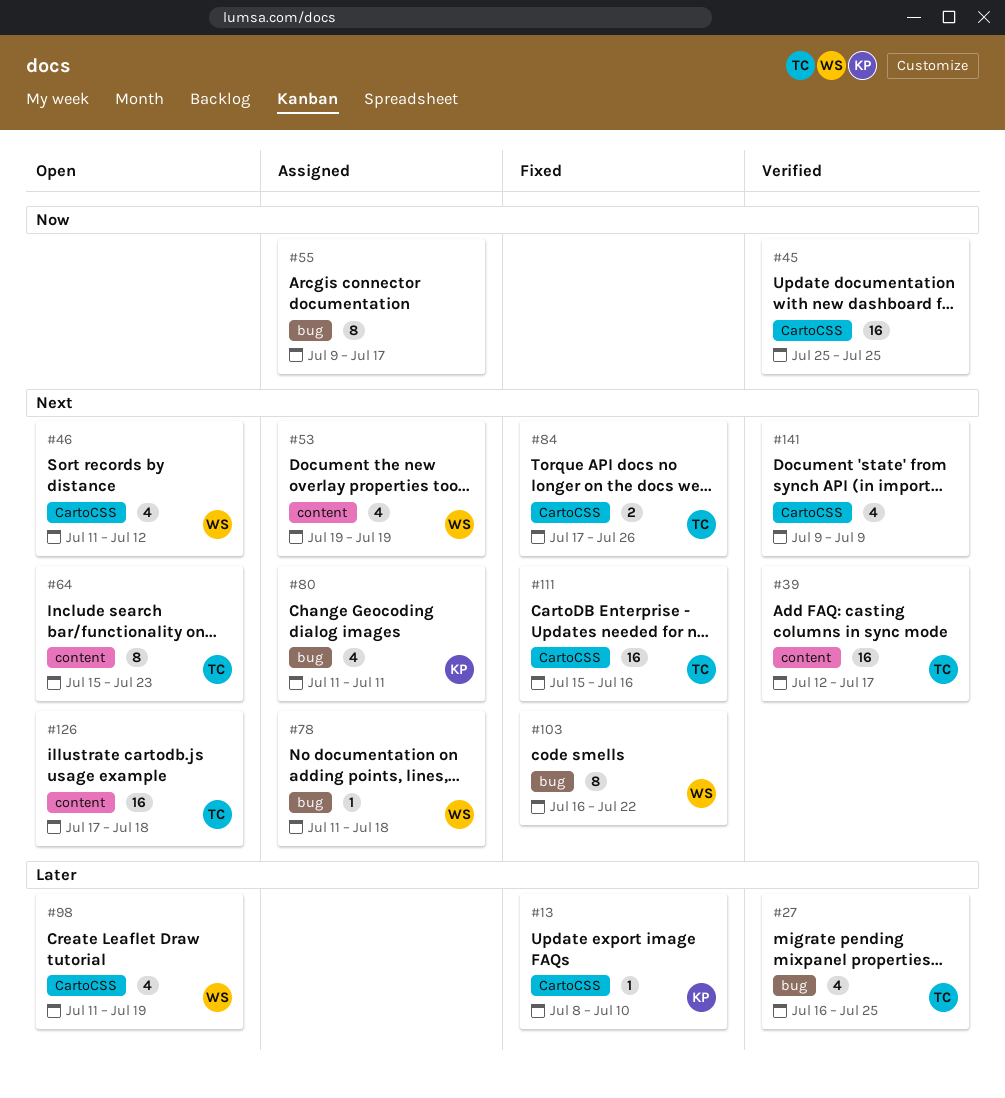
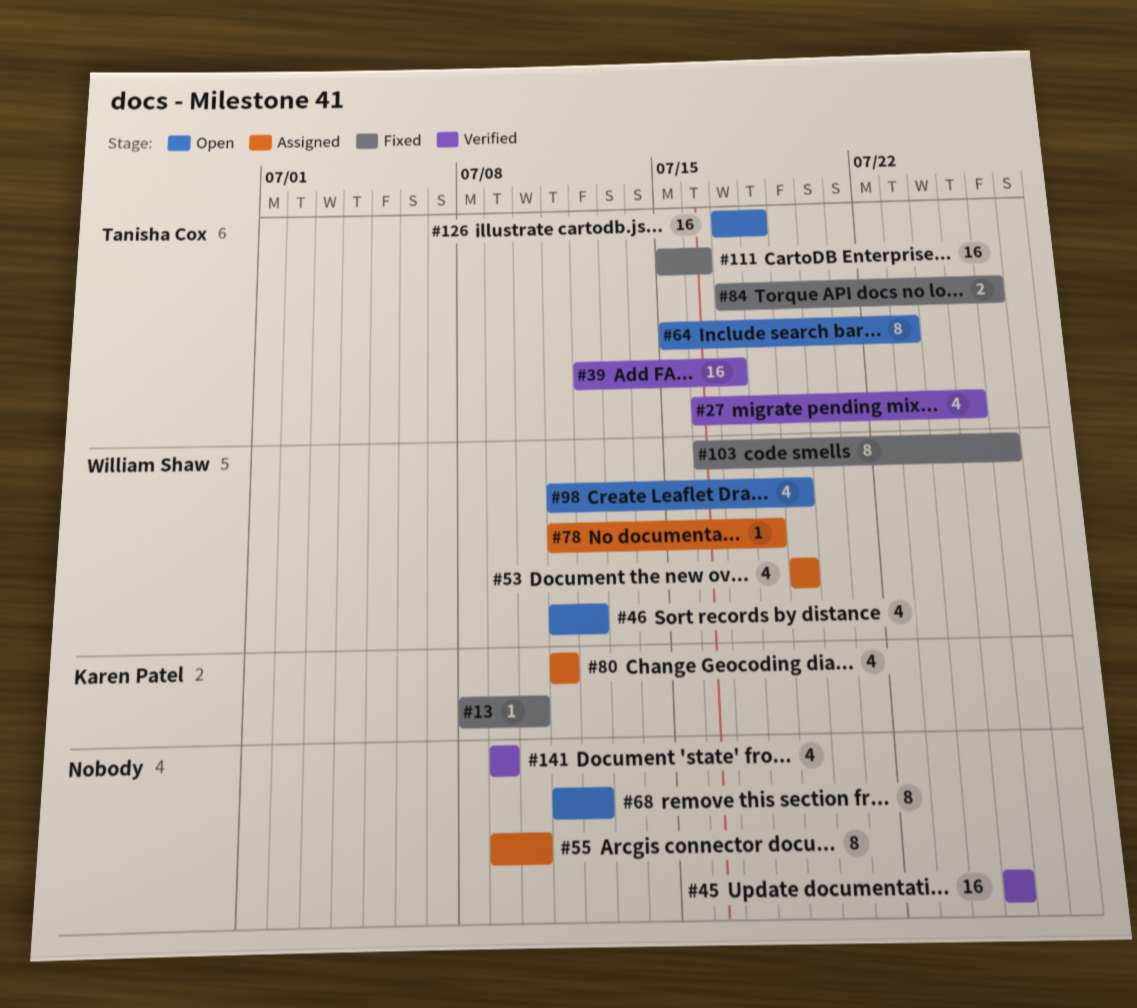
#55, due: Jul 17 -> Jul 10
#68: none -> present
#103, due: Jul 22 -> Jul 26

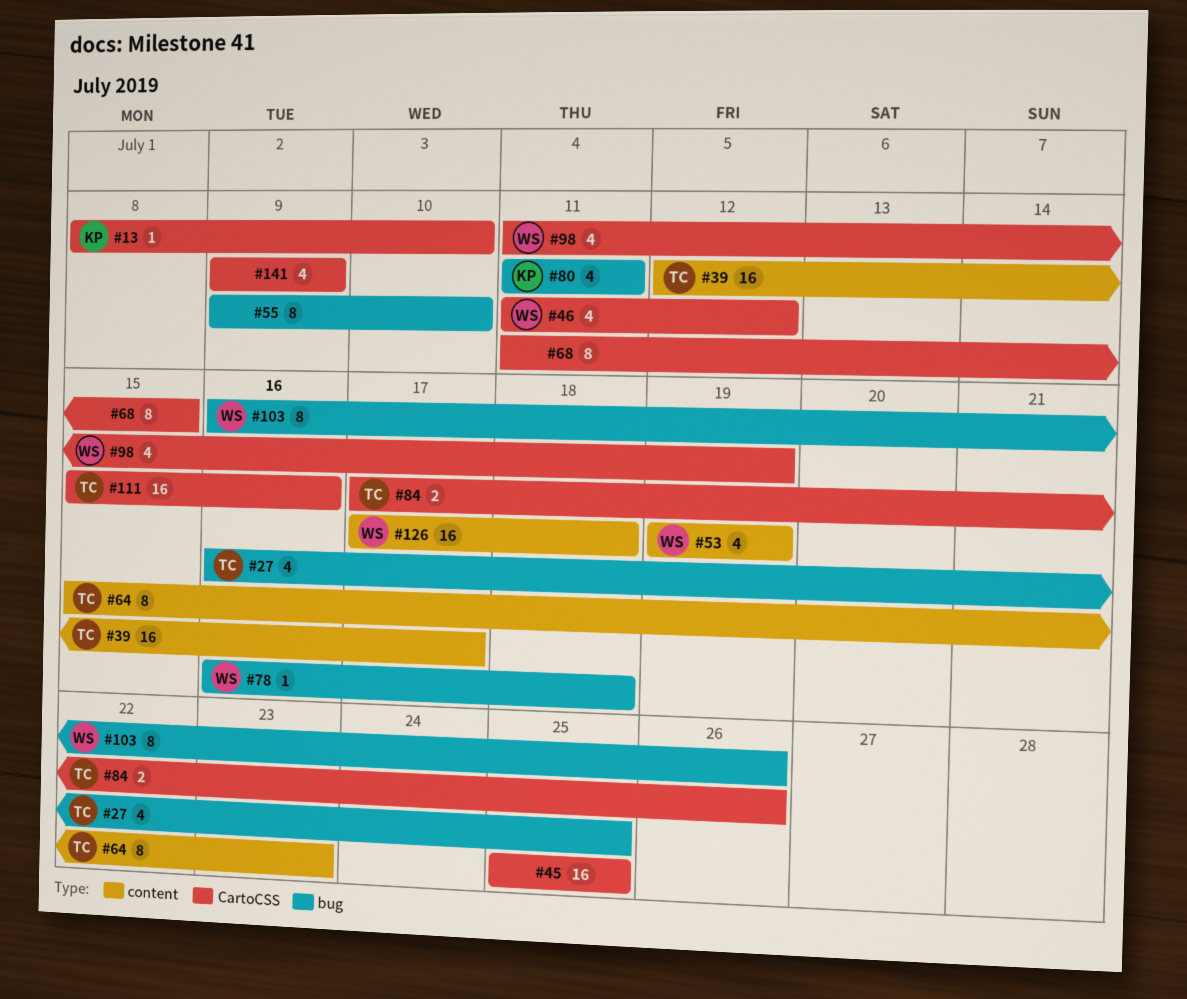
#68, due: Jul 12 -> Jul 15
#78, start: Jul 11 -> Jul 16
#126, owner: Tanisha Cox -> William Shaw

